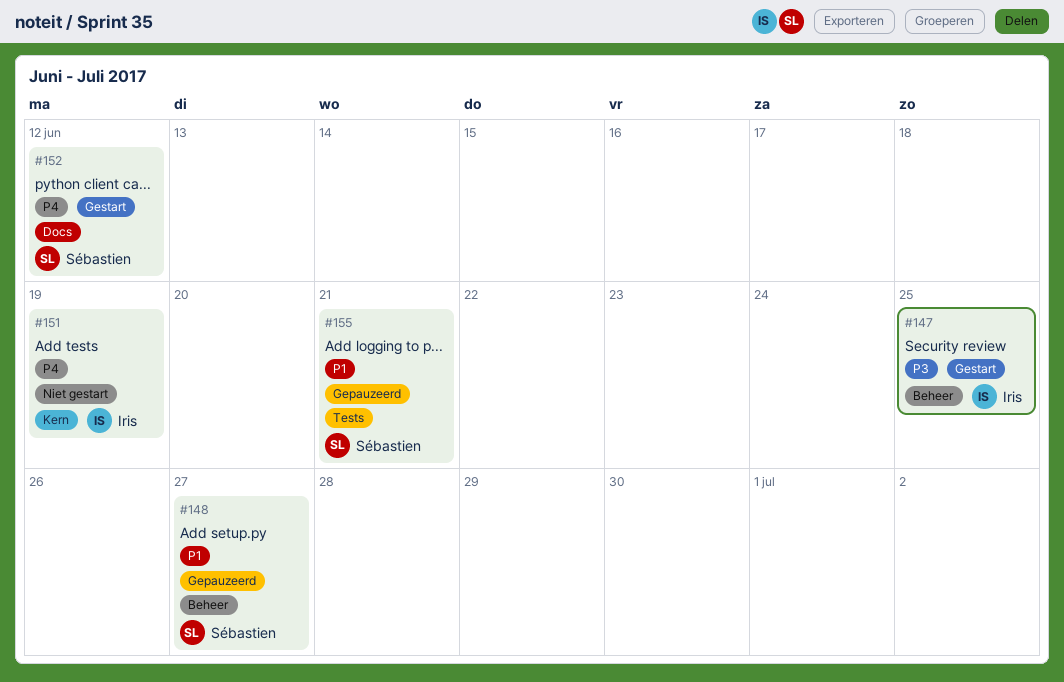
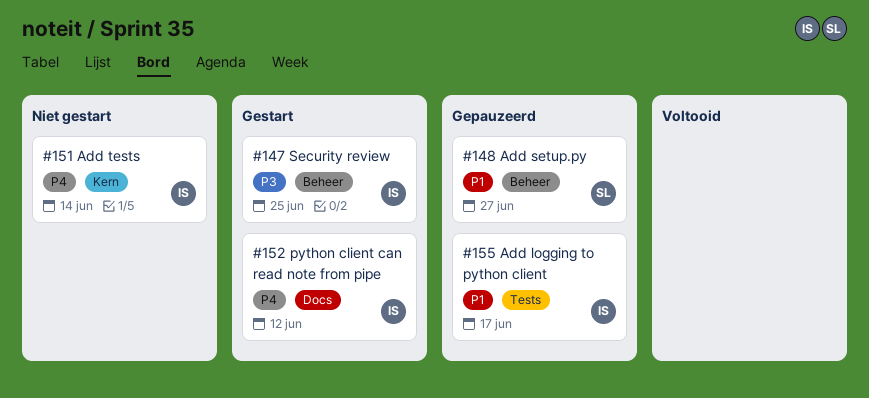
#151, due: Jun 19 -> Jun 14
#152, owner: Sébastien -> Iris
#155, owner: Sébastien -> Iris
#155, due: Jun 21 -> Jun 17

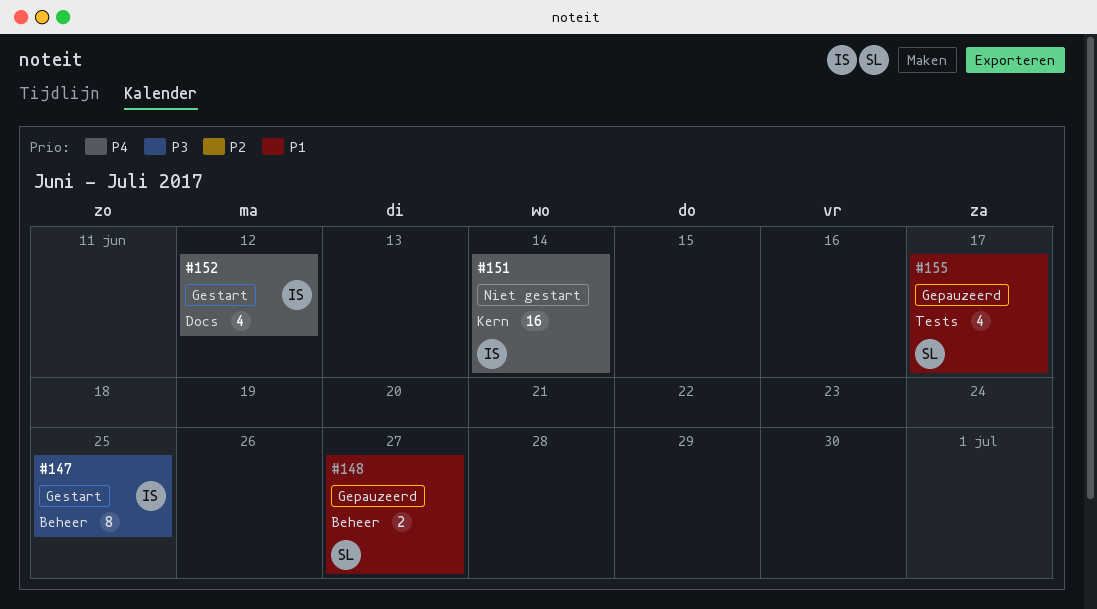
#155, owner: IS -> SL

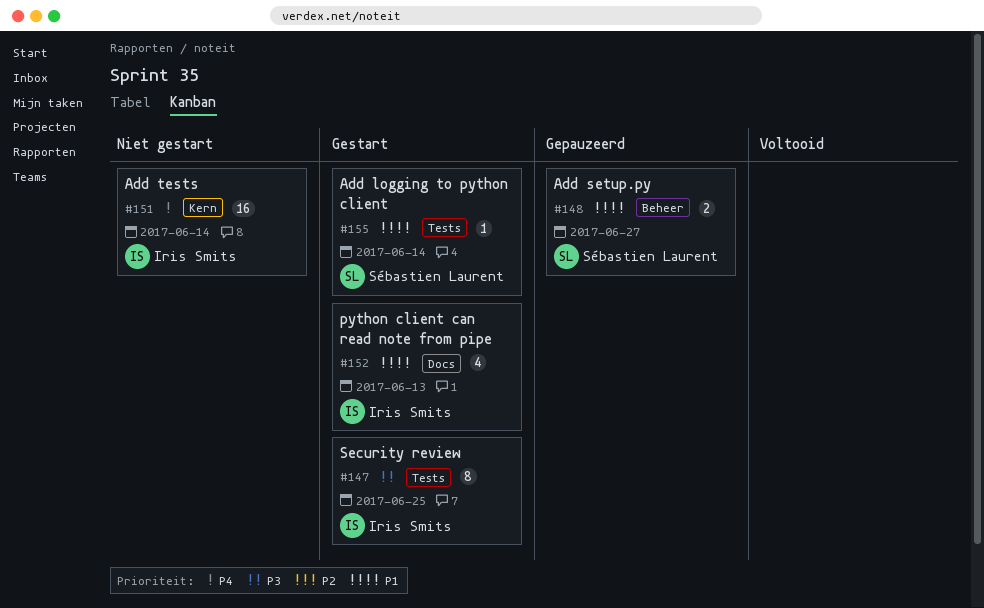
#147, label: Beheer -> Tests
#152, priority: P4 -> P1
#152, due: Jun 12 -> Jun 13
#155, status: Gepauzeerd -> Gestart
#155, estimate: 4 -> 1
#155, due: Jun 17 -> Jun 14

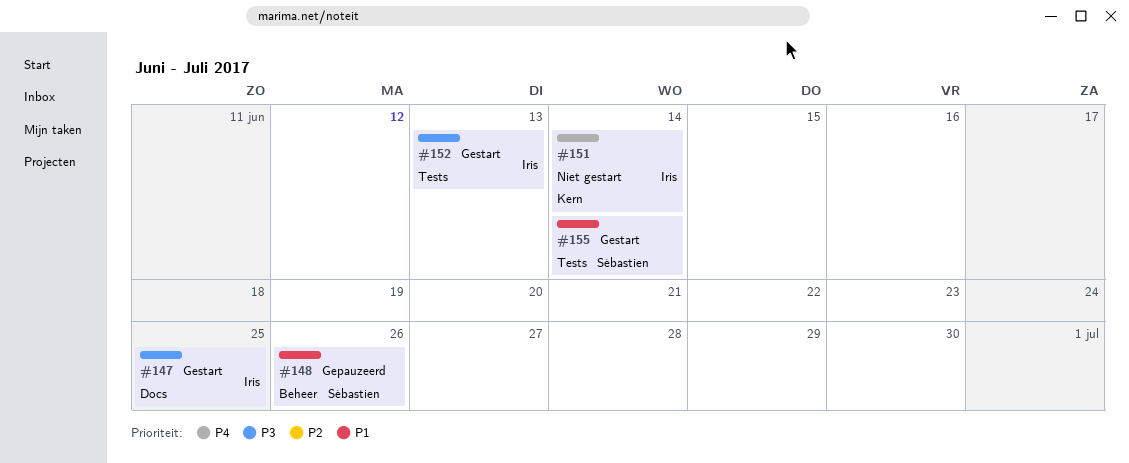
#147, label: Tests -> Docs
#148, due: Jun 27 -> Jun 26
#152, priority: P1 -> P3
#152, label: Docs -> Tests

